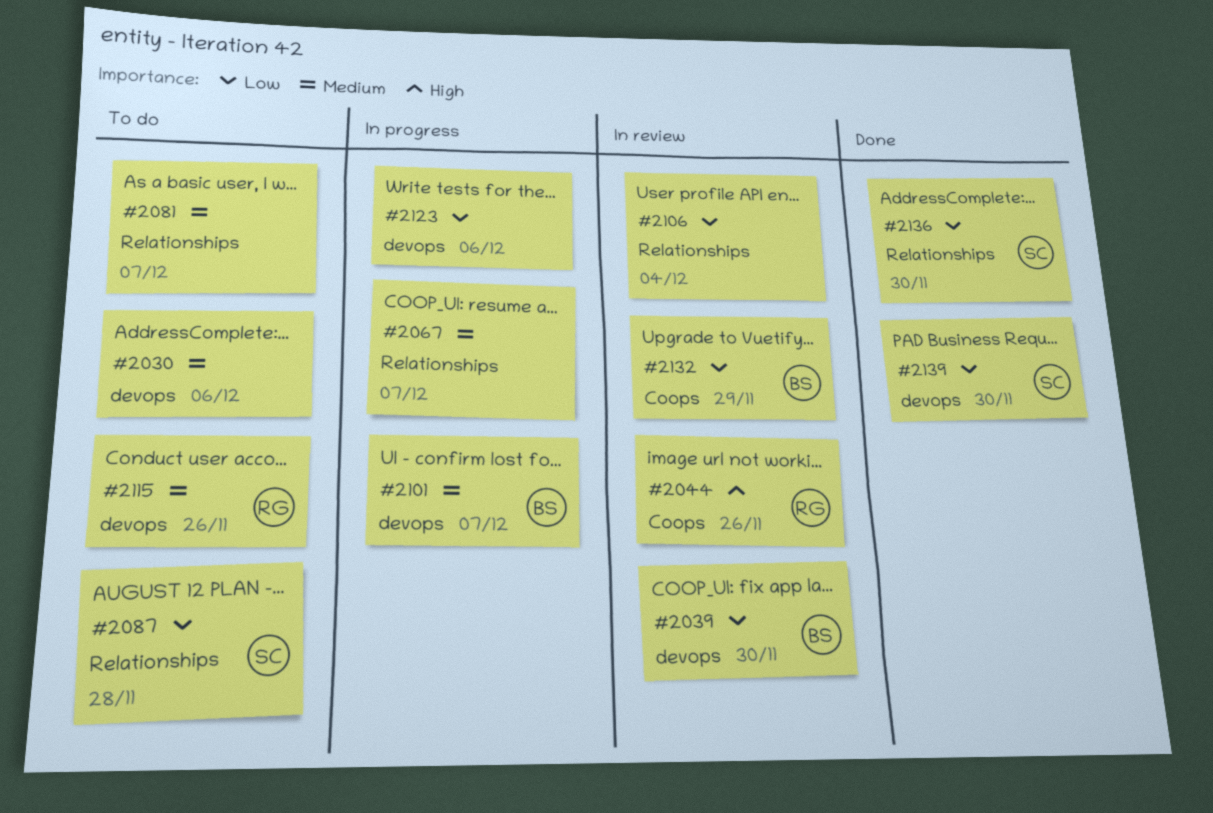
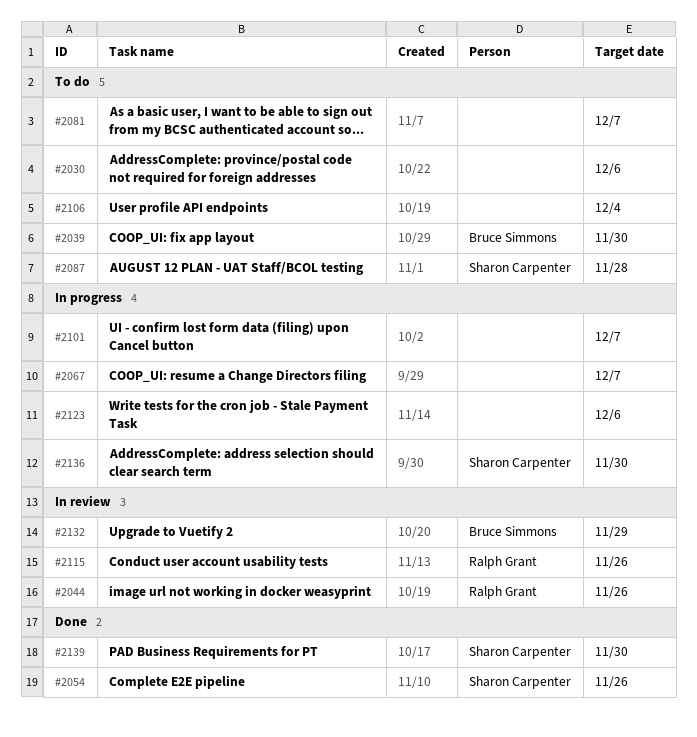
#2039, status: In review -> To do
#2054: none -> present
#2101, owner: Bruce Simmons -> none
#2106, status: In review -> To do
#2115, status: To do -> In review
#2136, status: Done -> In progress

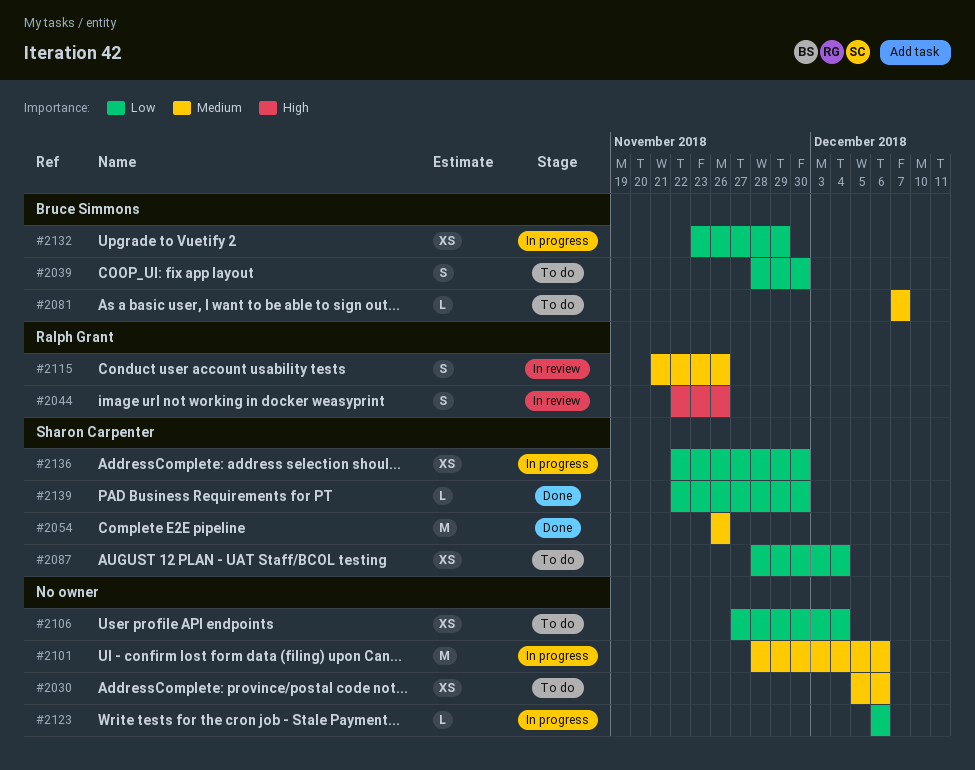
#2067: present -> none
#2081, owner: none -> Bruce Simmons
#2087, due: Nov 28 -> Dec 4
#2101, due: Dec 7 -> Dec 6
#2132, status: In review -> In progress

